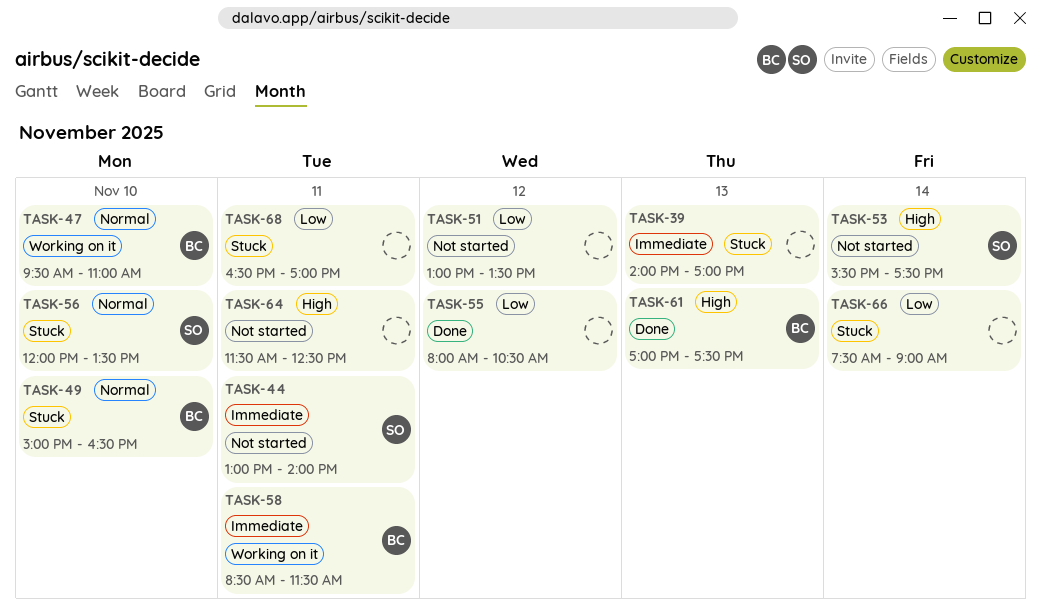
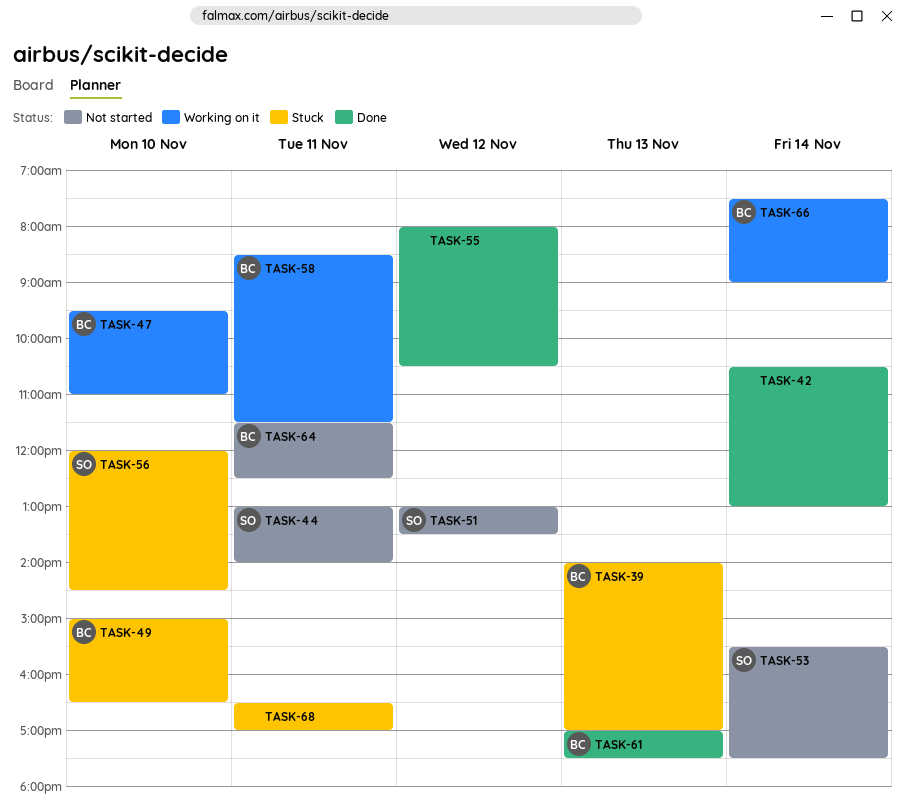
TASK-39, owner: none -> BC
TASK-42: none -> present
TASK-51, owner: none -> SO
TASK-56, ends: 13:30 -> 14:30
TASK-64, owner: none -> BC
TASK-66, status: Stuck -> Working on it
TASK-66, owner: none -> BC

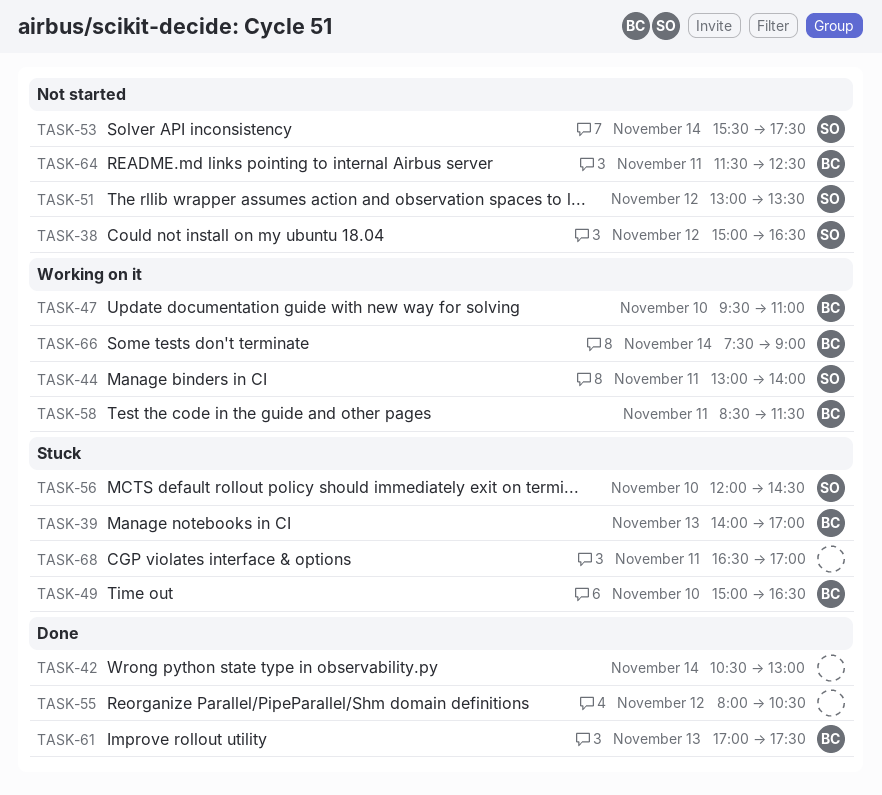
TASK-38: none -> present
TASK-44, status: Not started -> Working on it

